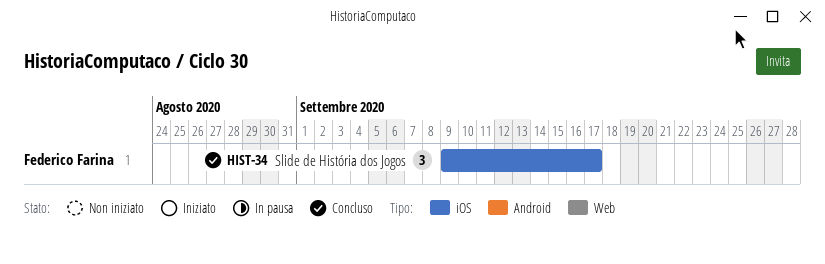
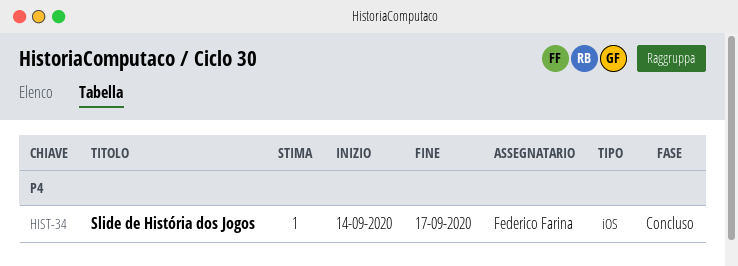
HIST-34, estimate: 3 -> 1
HIST-34, start: Sep 9 -> Sep 14

